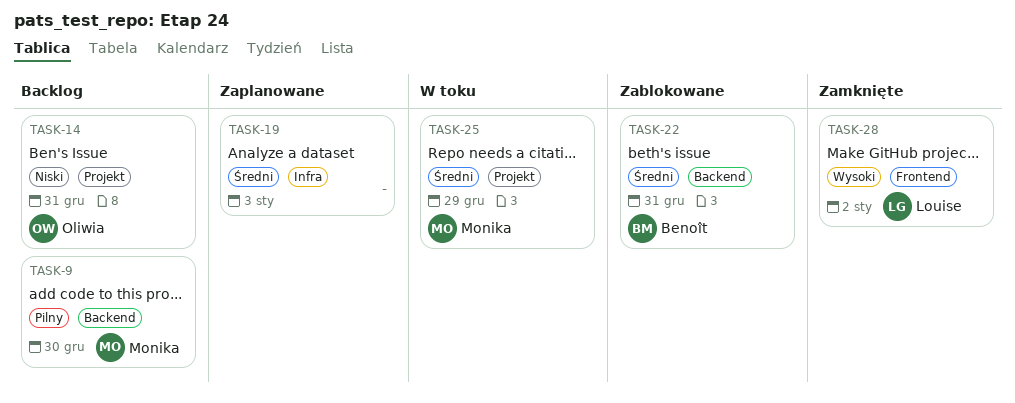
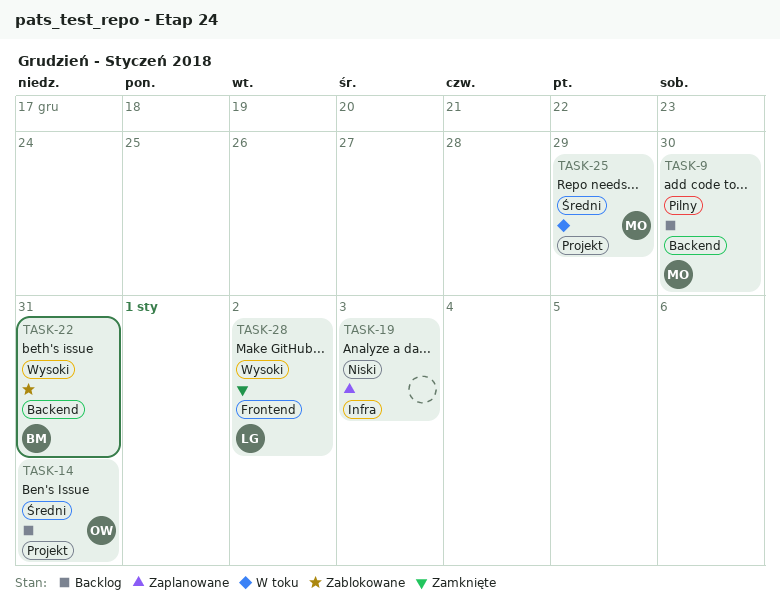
TASK-14, priority: Niski -> Średni
TASK-19, priority: Średni -> Niski
TASK-22, priority: Średni -> Wysoki

